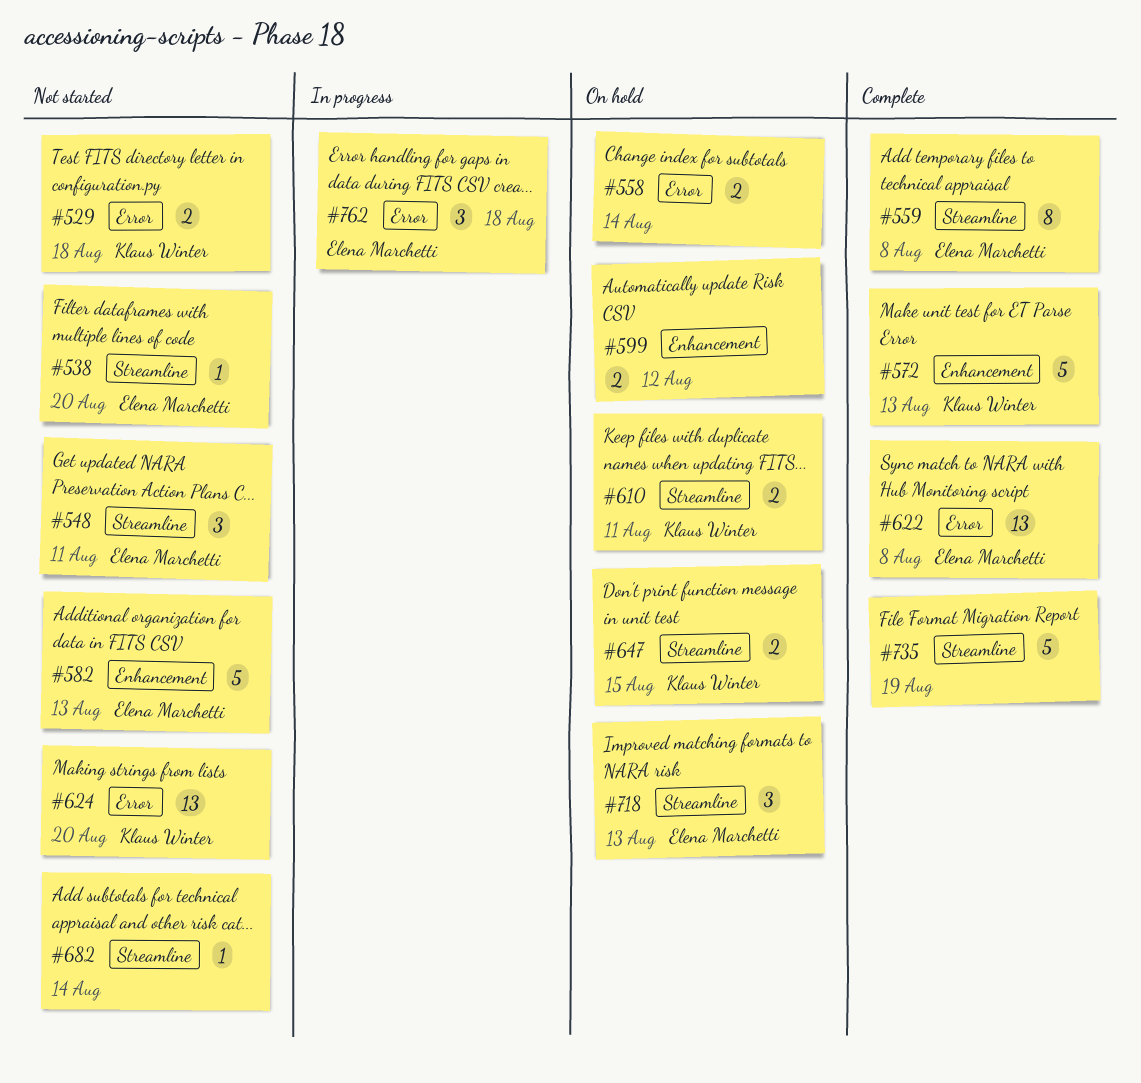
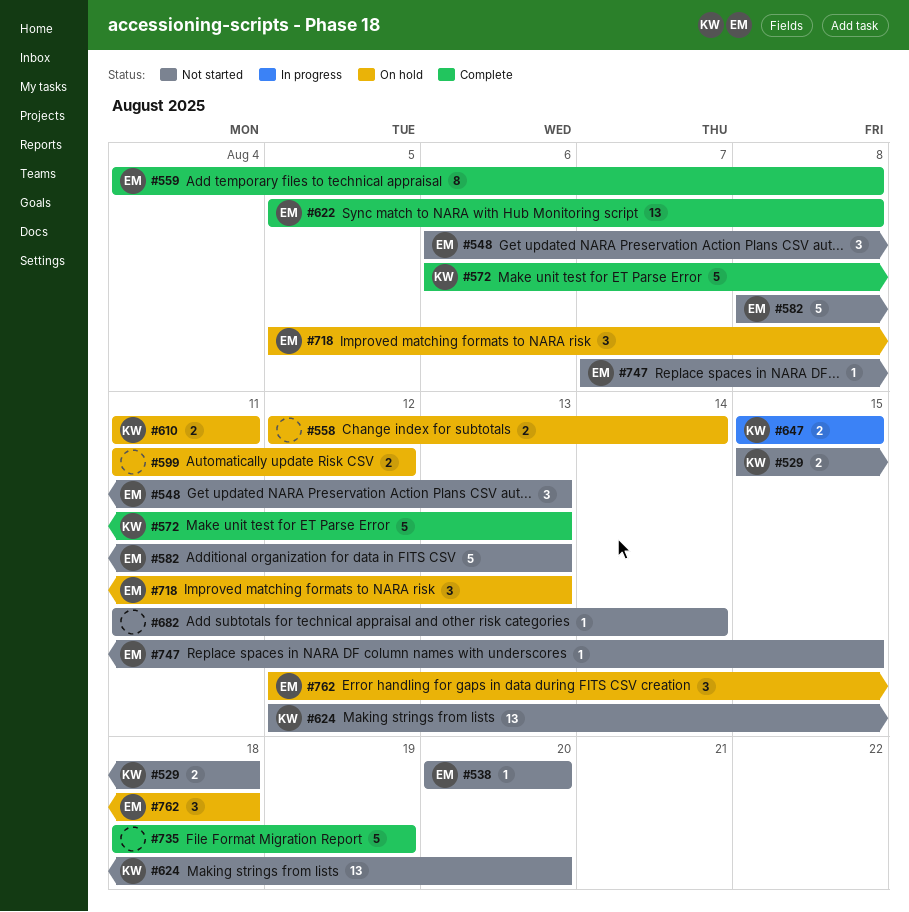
#548, due: Aug 11 -> Aug 13
#647, status: On hold -> In progress
#747: none -> present
#762, status: In progress -> On hold

